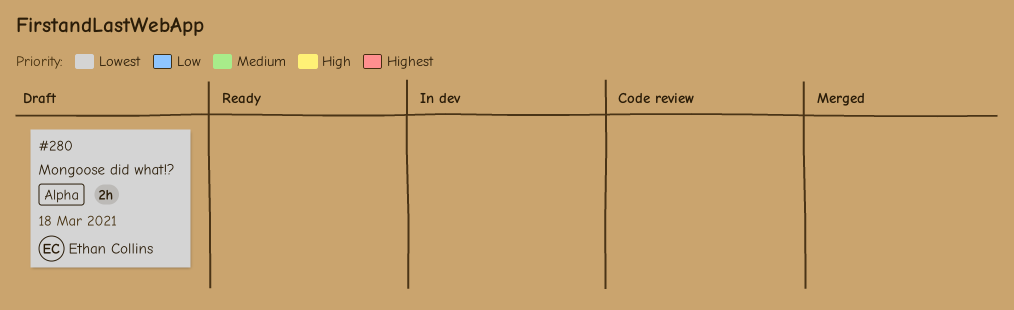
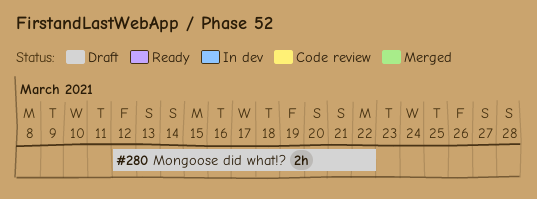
#280, due: Mar 18 -> Mar 22

